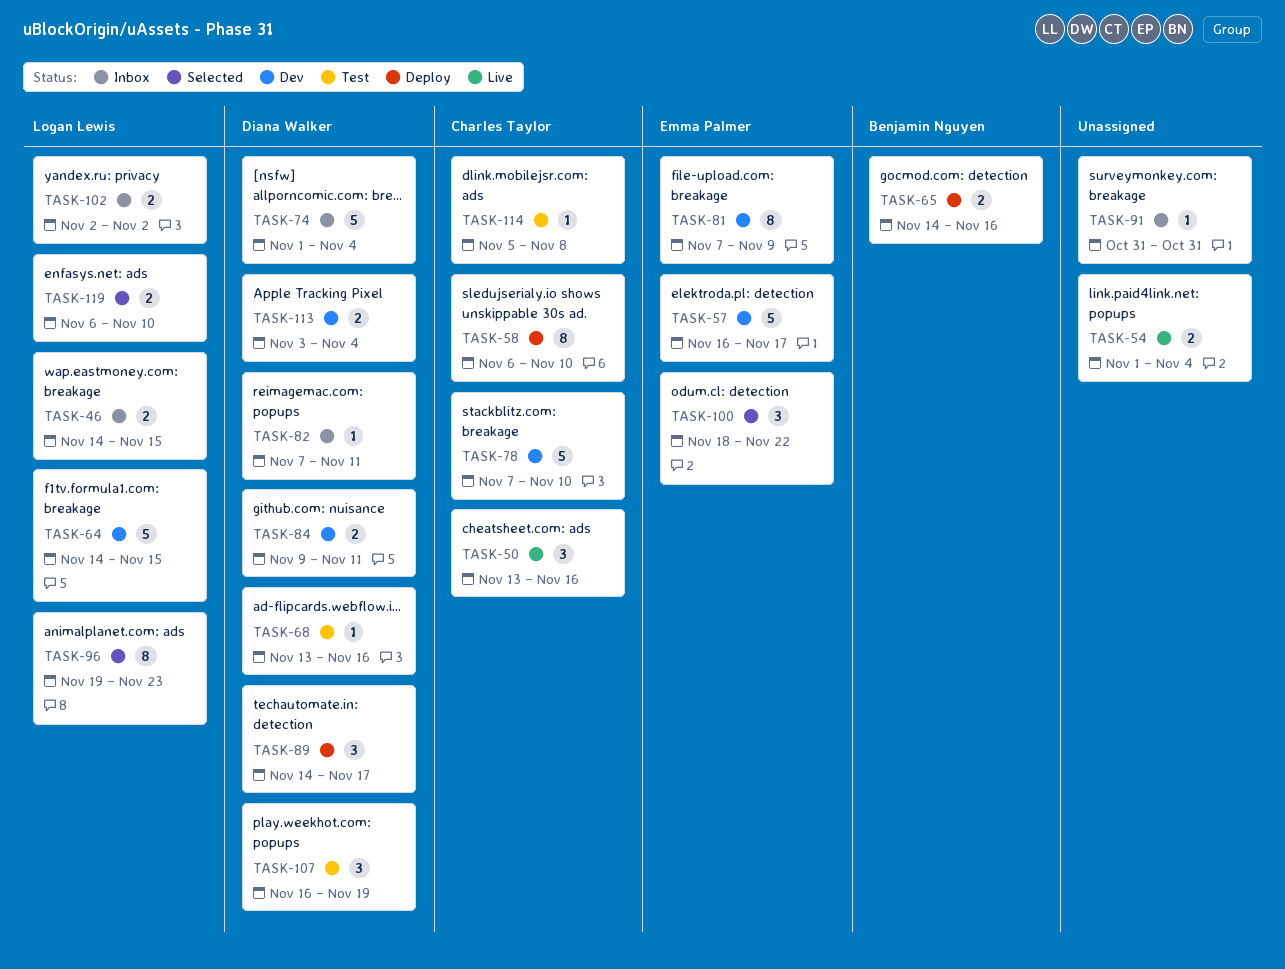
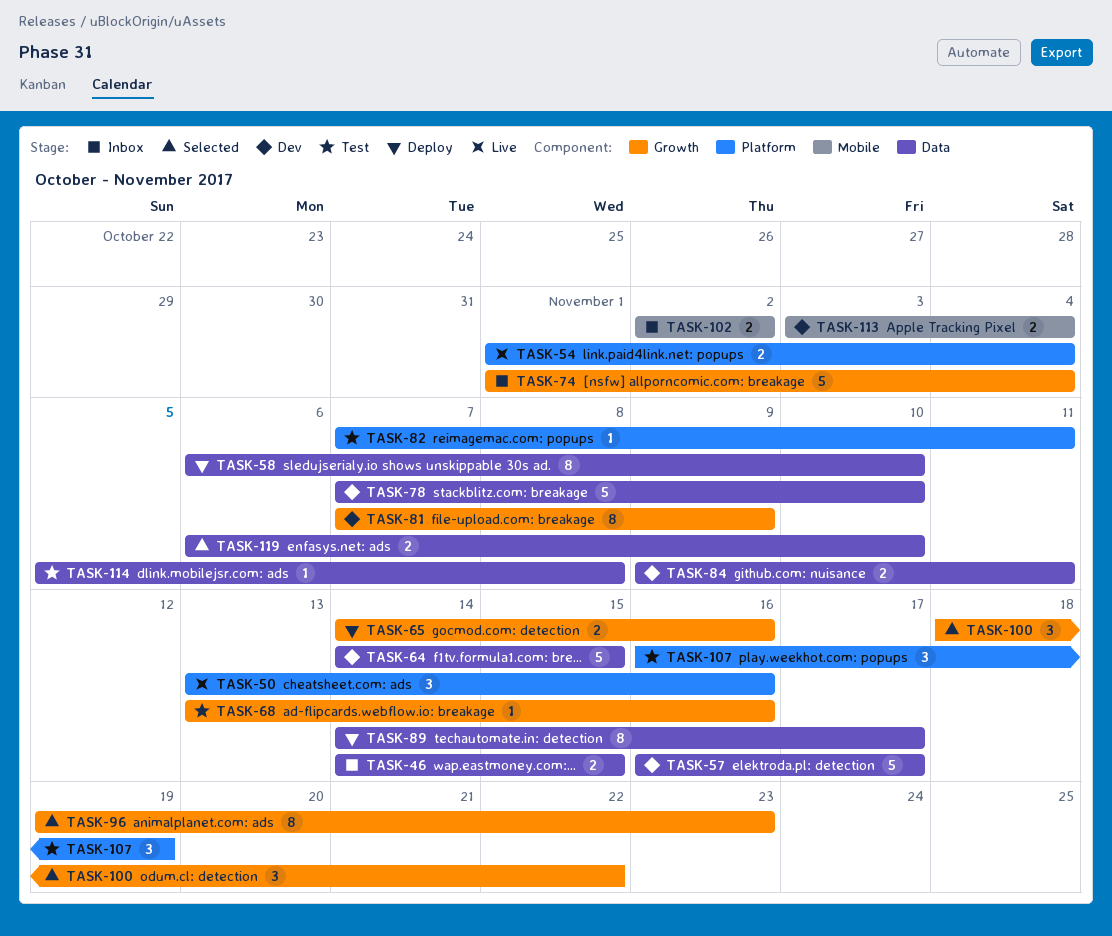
TASK-82, status: Inbox -> Test
TASK-89, estimate: 3 -> 8
TASK-91: present -> none

